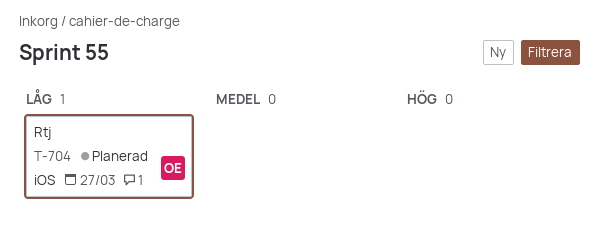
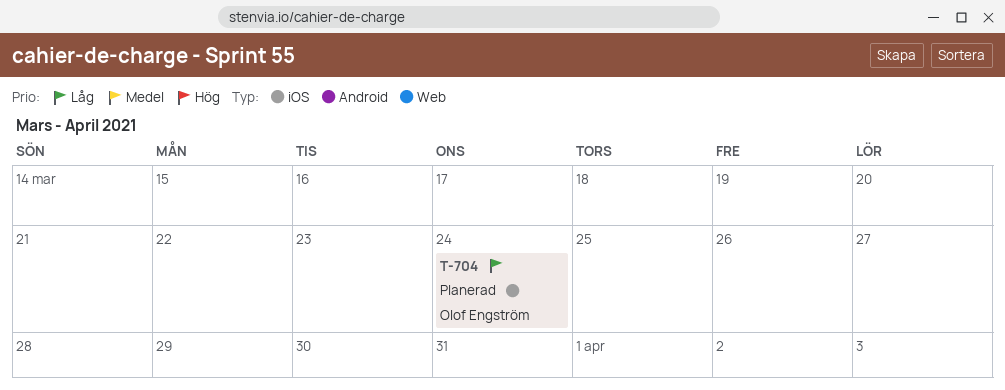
T-704, due: Mar 27 -> Mar 24

